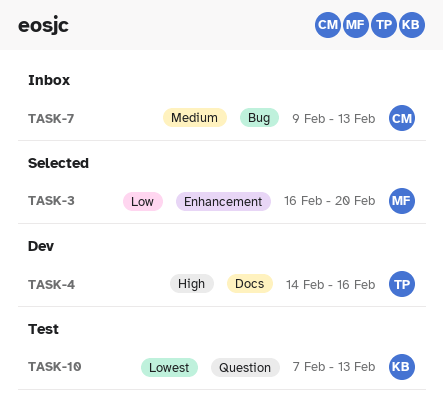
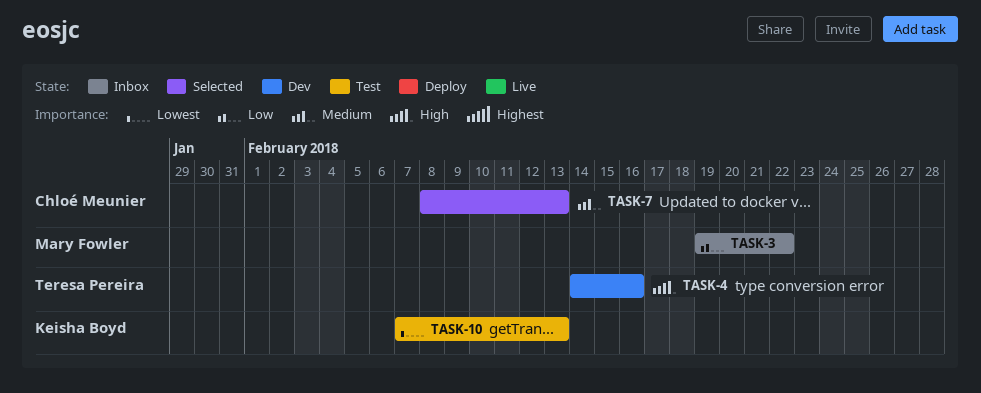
TASK-3, status: Selected -> Inbox
TASK-3, start: Feb 16 -> Feb 19
TASK-3, due: Feb 20 -> Feb 22
TASK-7, status: Inbox -> Selected
TASK-7, start: Feb 9 -> Feb 8

